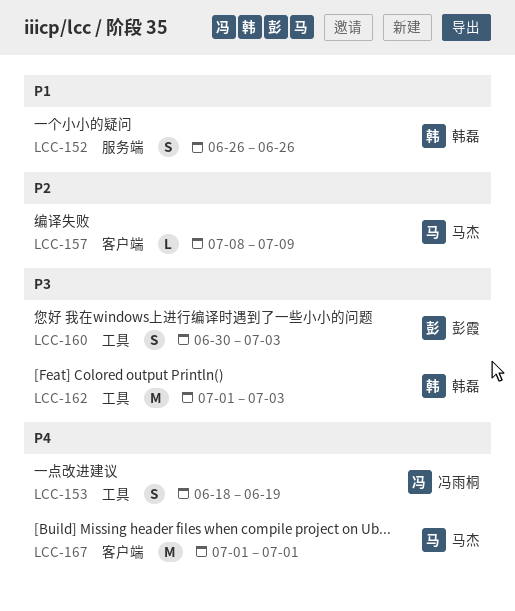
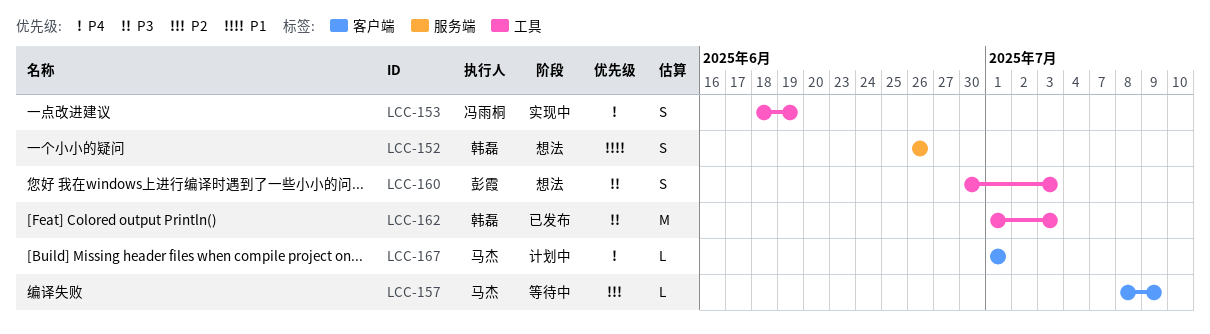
LCC-167, estimate: M -> L

